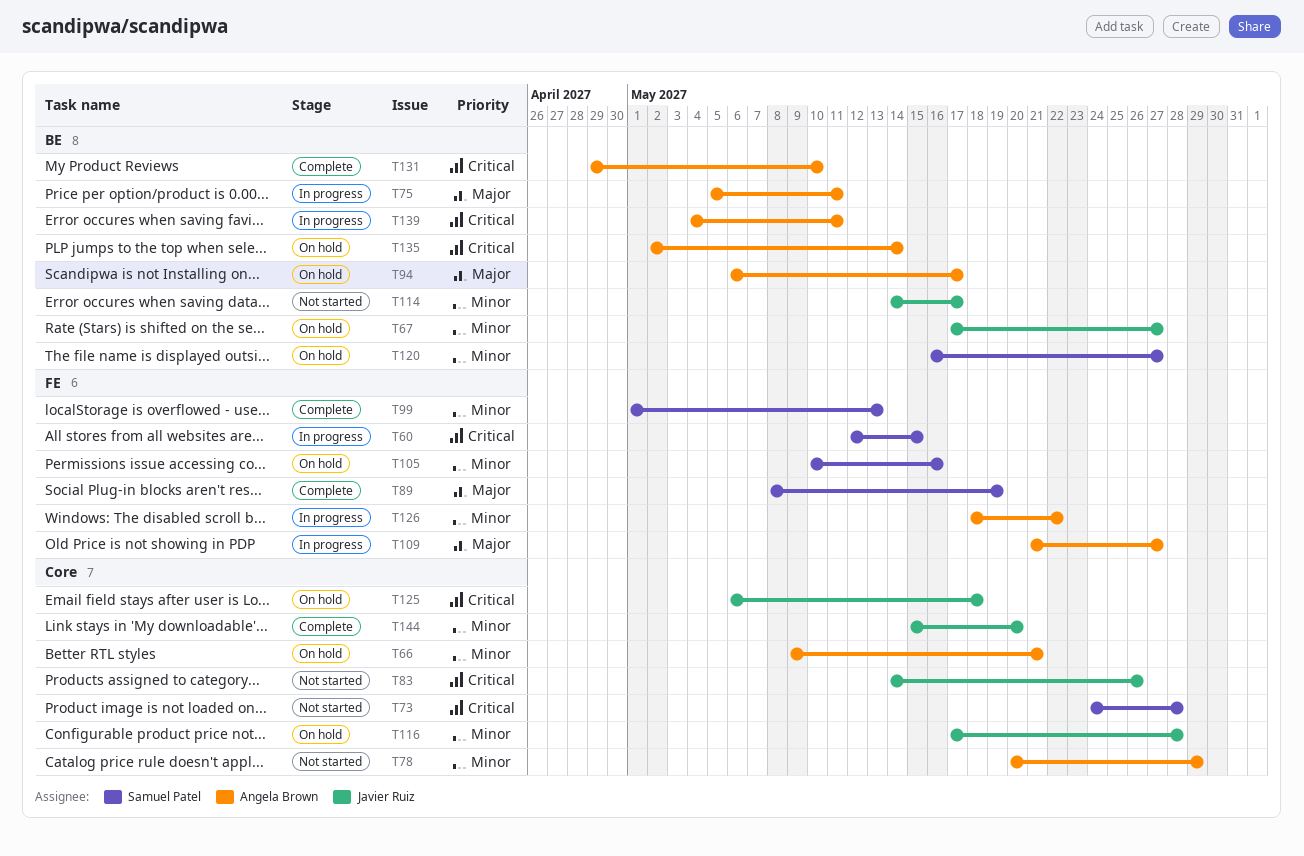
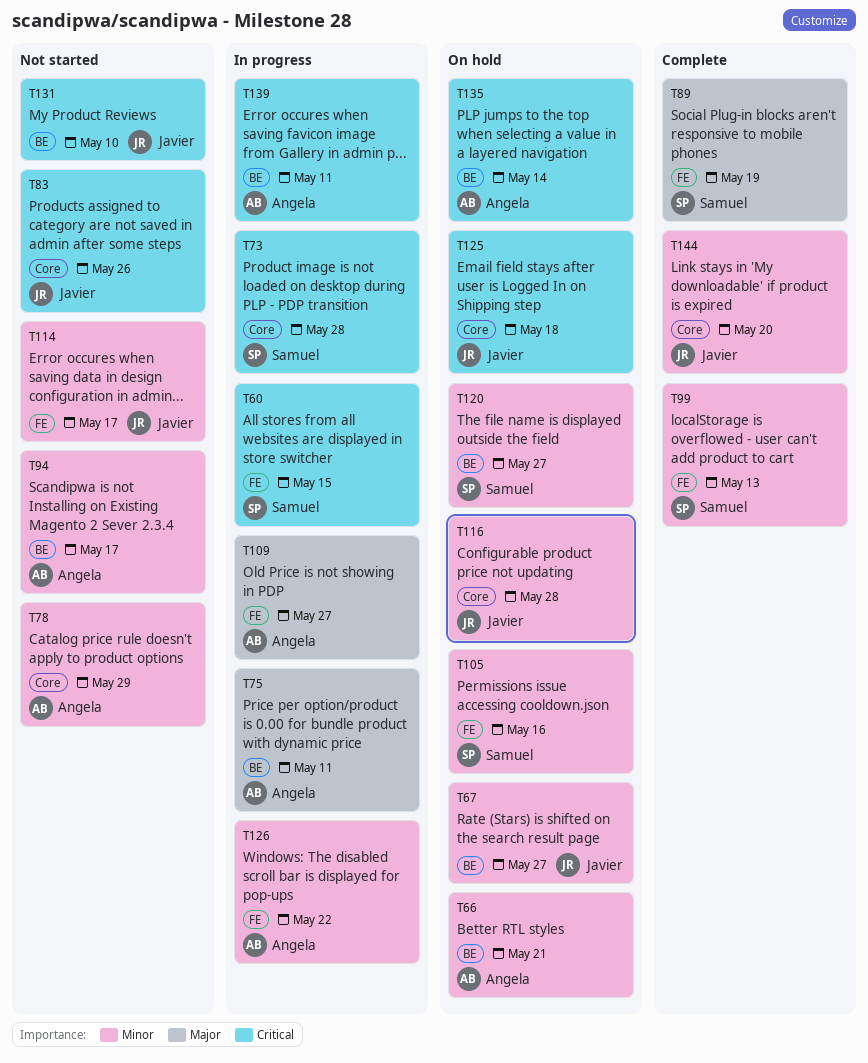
T66, label: Core -> BE
T73, status: Not started -> In progress
T94, status: On hold -> Not started
T94, priority: Major -> Minor
T114, label: BE -> FE
T131, status: Complete -> Not started
T131, owner: Angela Brown -> Javier Ruiz

